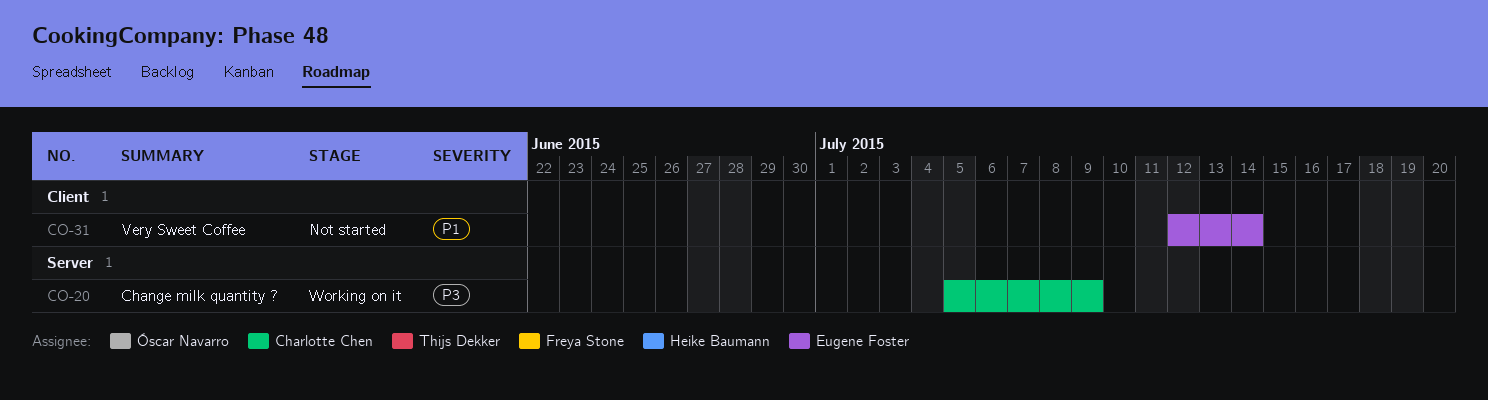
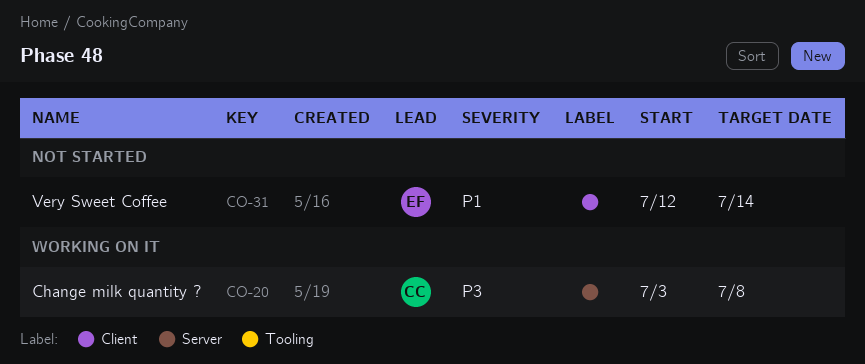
CO-20, start: Jul 5 -> Jul 3
CO-20, due: Jul 9 -> Jul 8

